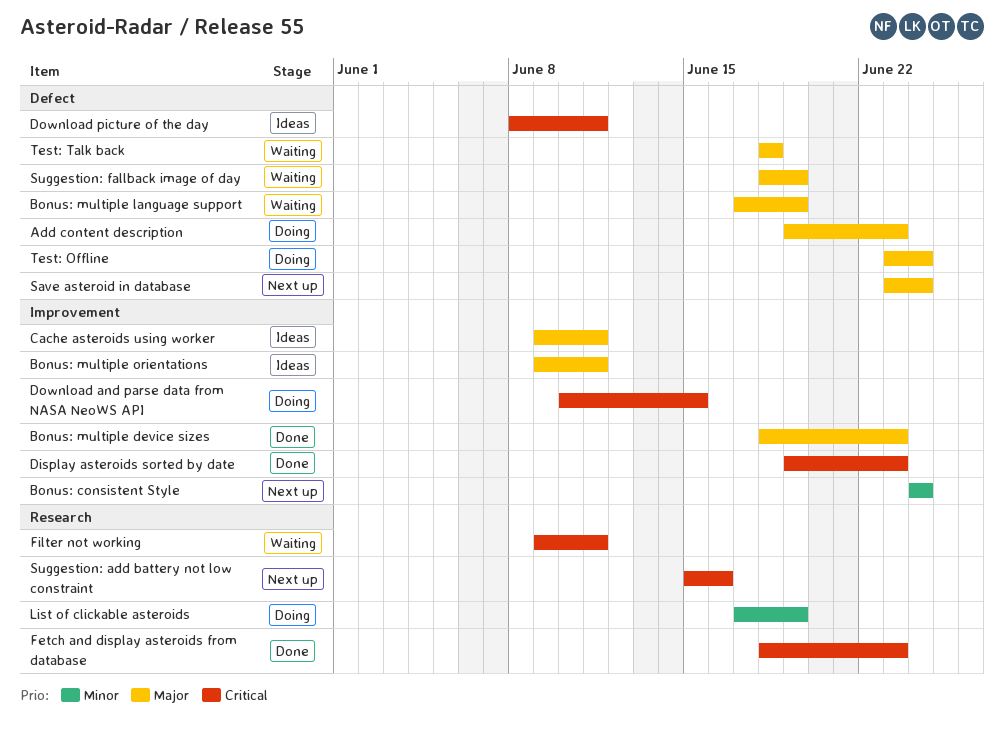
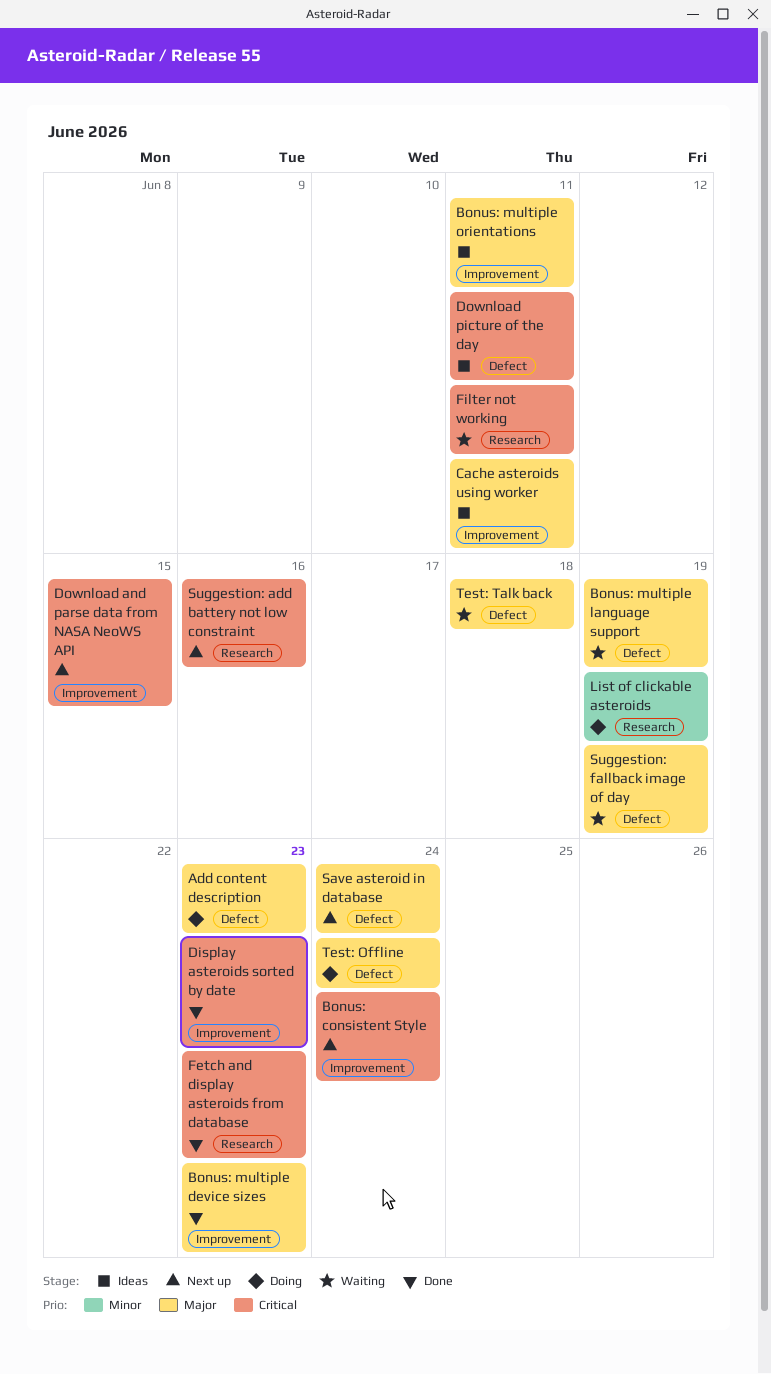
Bonus: consistent Style, priority: Minor -> Critical
Download and parse data from NASA NeoWS API, status: Doing -> Next up

